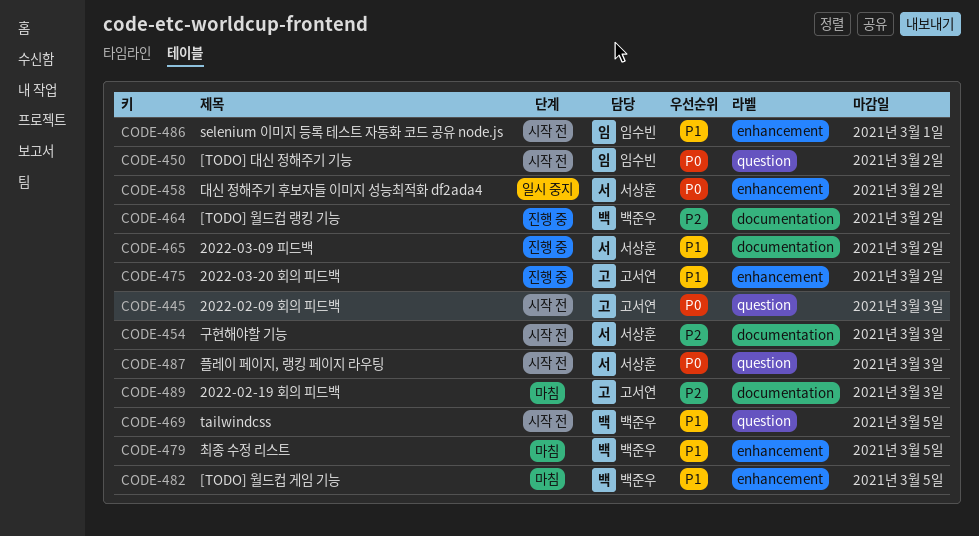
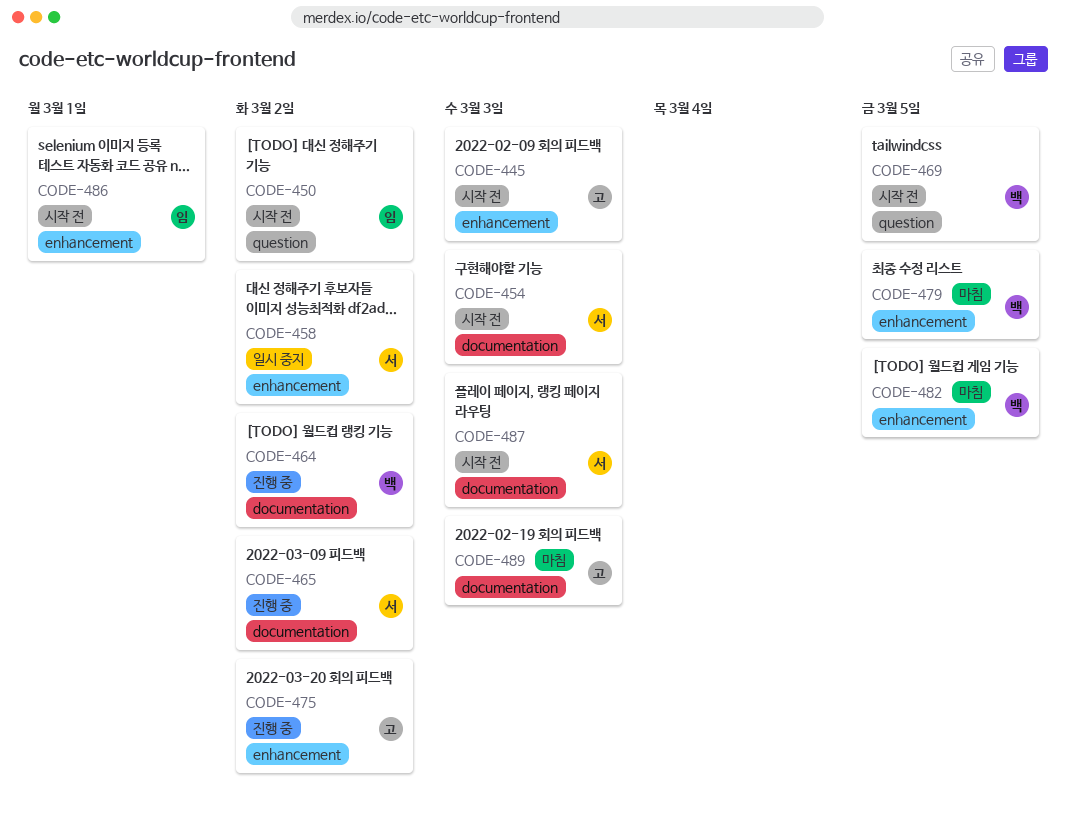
CODE-445, label: question -> enhancement
CODE-487, label: question -> documentation

